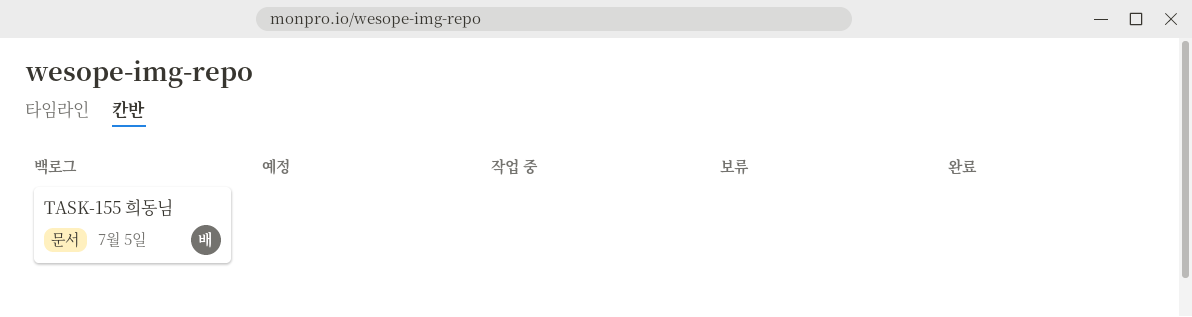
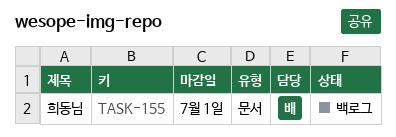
TASK-155, due: Jul 5 -> Jul 1

